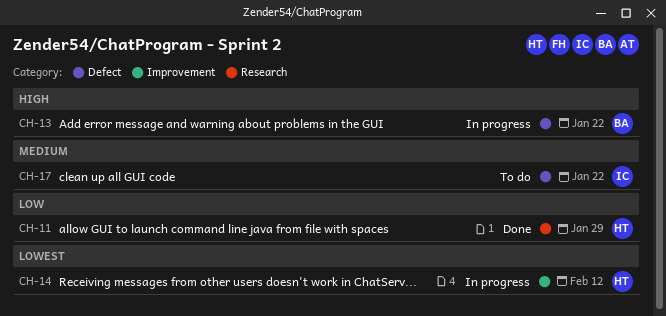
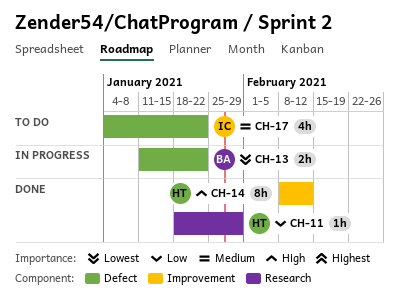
CH-13, priority: High -> Lowest
CH-14, status: In progress -> Done
CH-14, priority: Lowest -> High

